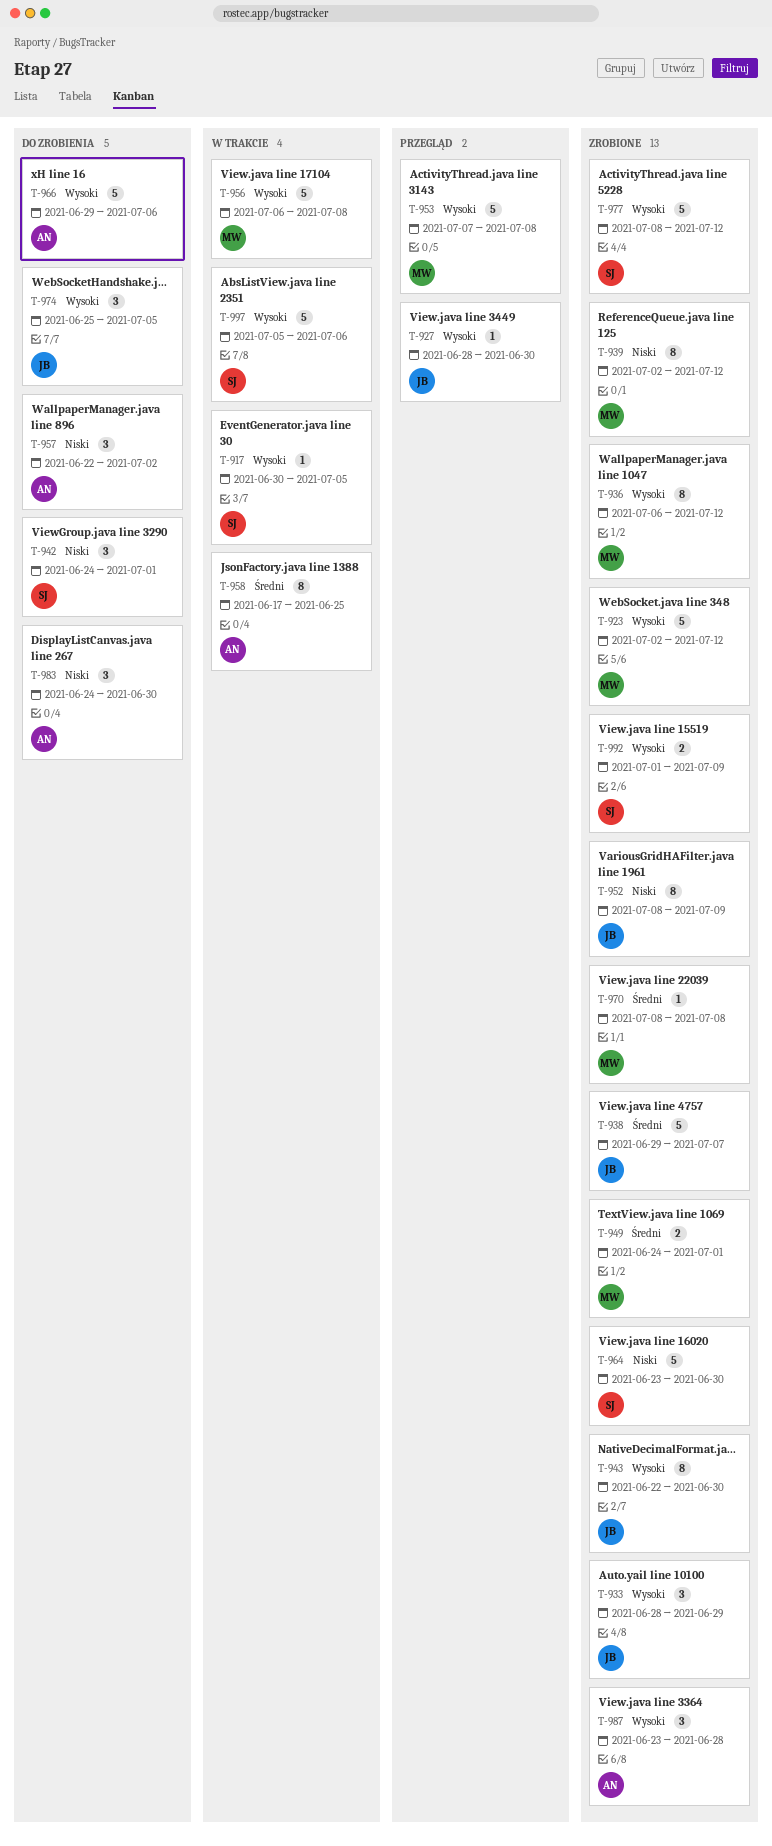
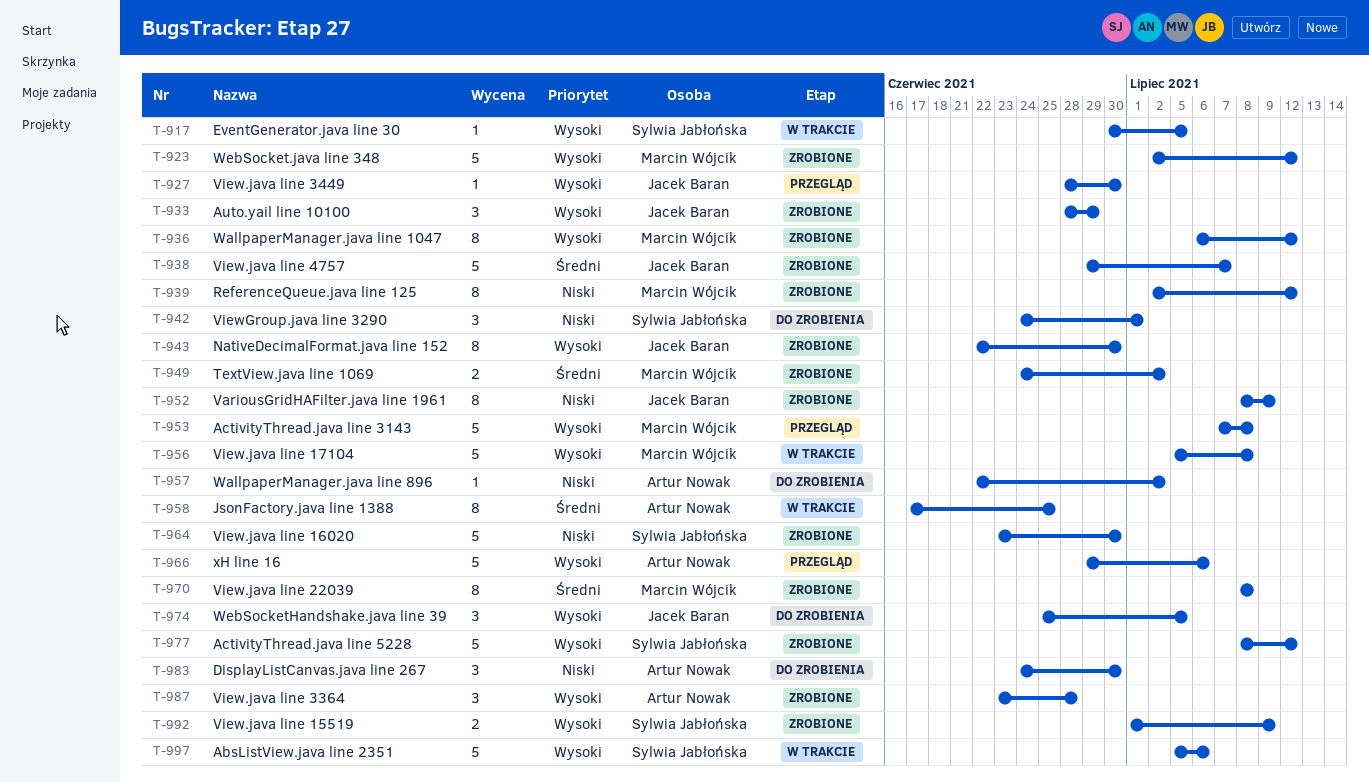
T-949, due: Jul 1 -> Jul 2
T-956, start: Jul 6 -> Jul 5
T-957, estimate: 3 -> 1
T-966, status: Do zrobienia -> Przegląd
T-970, estimate: 1 -> 8

